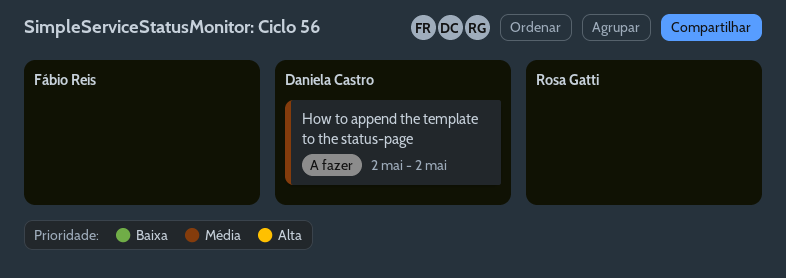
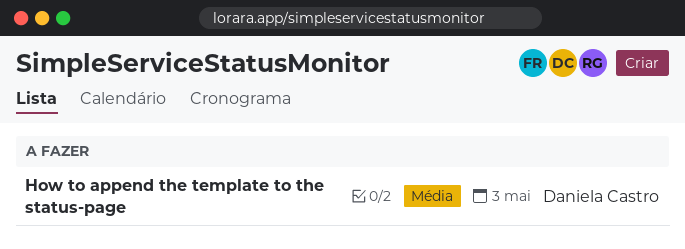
How to append the template to the status-page, due: May 2 -> May 3

